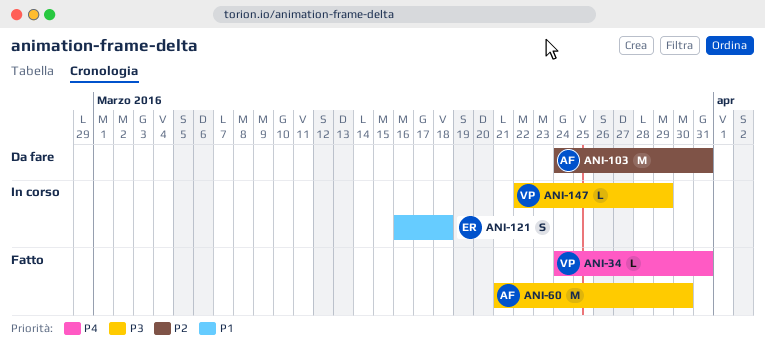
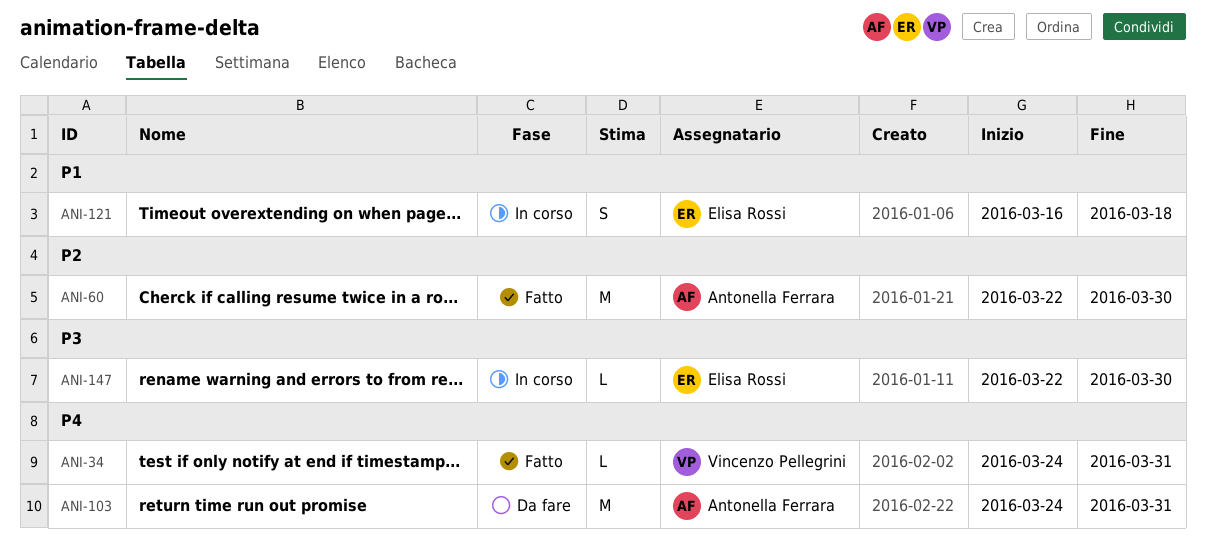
ANI-60, priority: P3 -> P2
ANI-60, start: Mar 21 -> Mar 22
ANI-103, priority: P2 -> P4
ANI-147, owner: Vincenzo Pellegrini -> Elisa Rossi
ANI-147, due: Mar 29 -> Mar 30

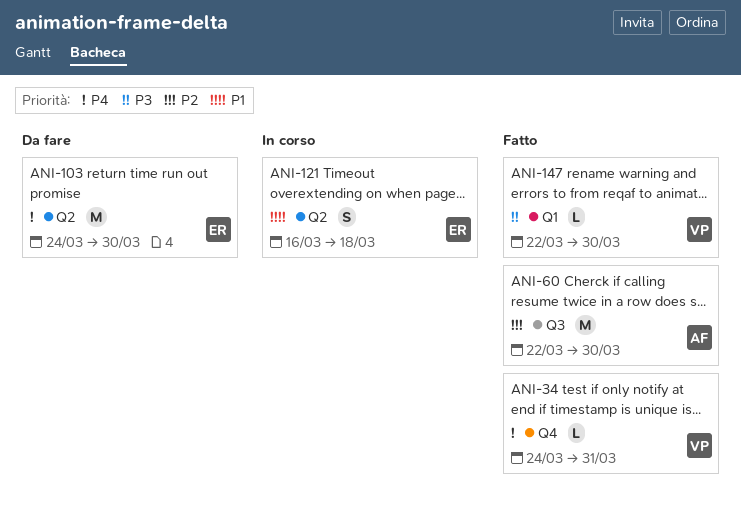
ANI-103, owner: Antonella Ferrara -> Elisa Rossi
ANI-103, due: Mar 31 -> Mar 30
ANI-147, status: In corso -> Fatto
ANI-147, owner: Elisa Rossi -> Vincenzo Pellegrini

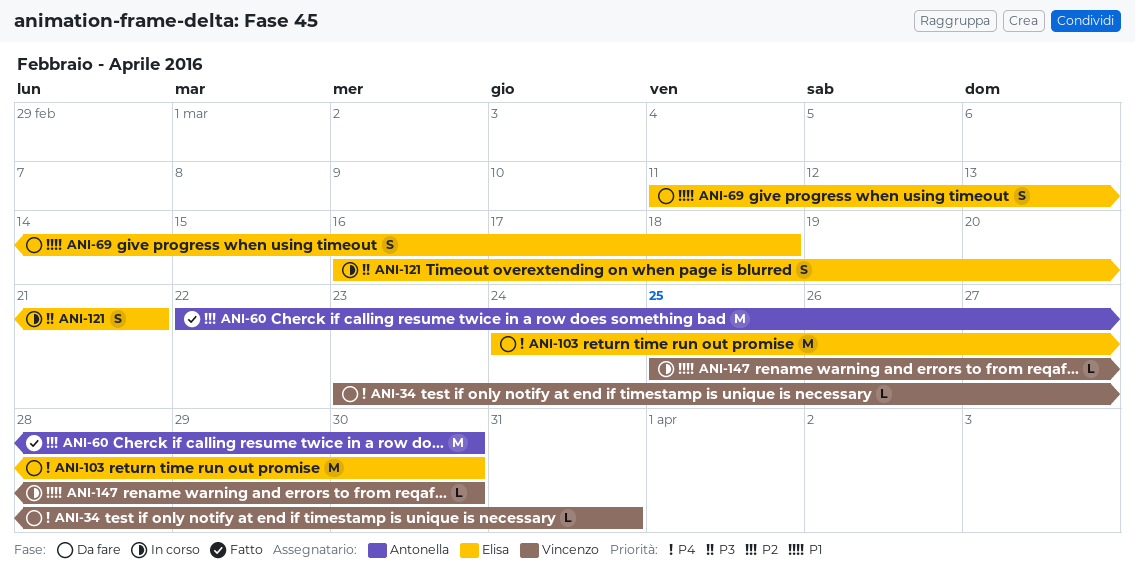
ANI-34, status: Fatto -> Da fare
ANI-34, start: Mar 24 -> Mar 23
ANI-69: none -> present
ANI-121, priority: P1 -> P3
ANI-121, due: Mar 18 -> Mar 21
ANI-147, status: Fatto -> In corso
ANI-147, priority: P3 -> P1
ANI-147, start: Mar 22 -> Mar 25

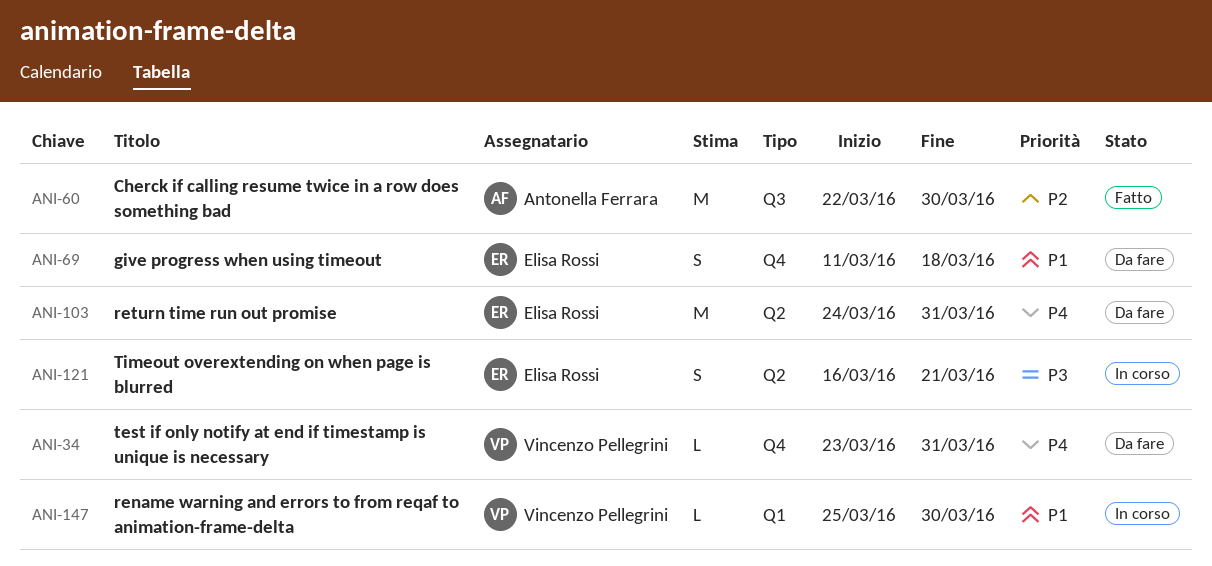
ANI-103, due: Mar 30 -> Mar 31

